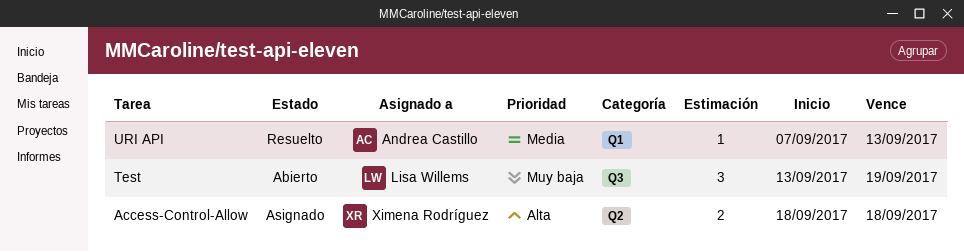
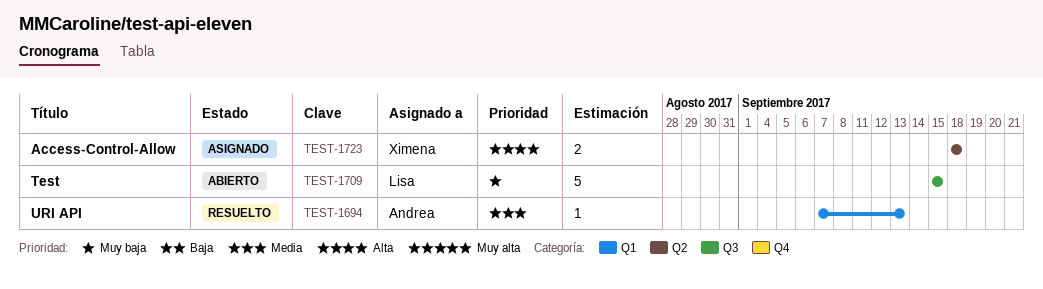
Test, estimate: 3 -> 5
Test, start: Sep 13 -> Sep 15
Test, due: Sep 19 -> Sep 15

